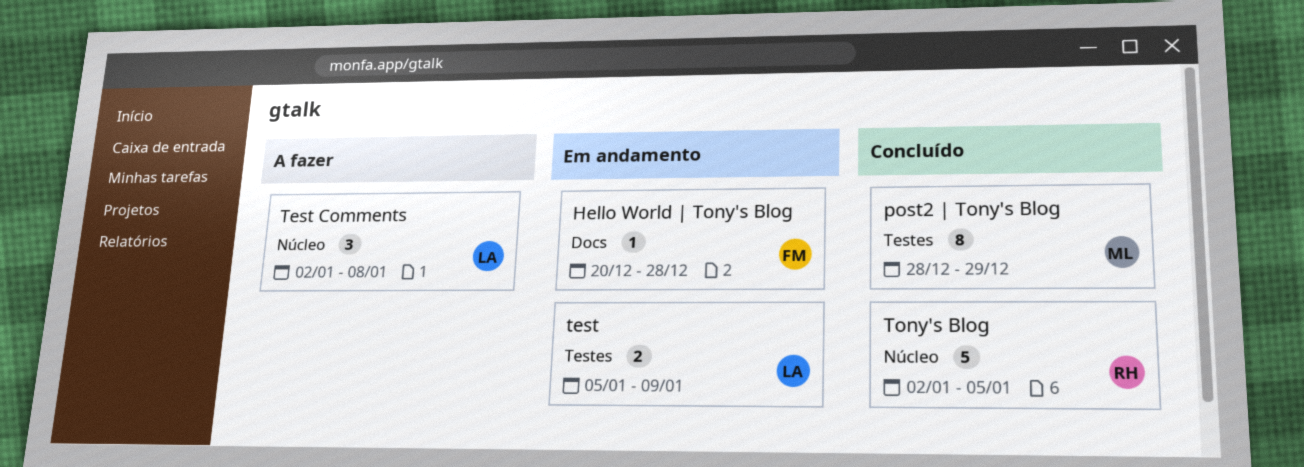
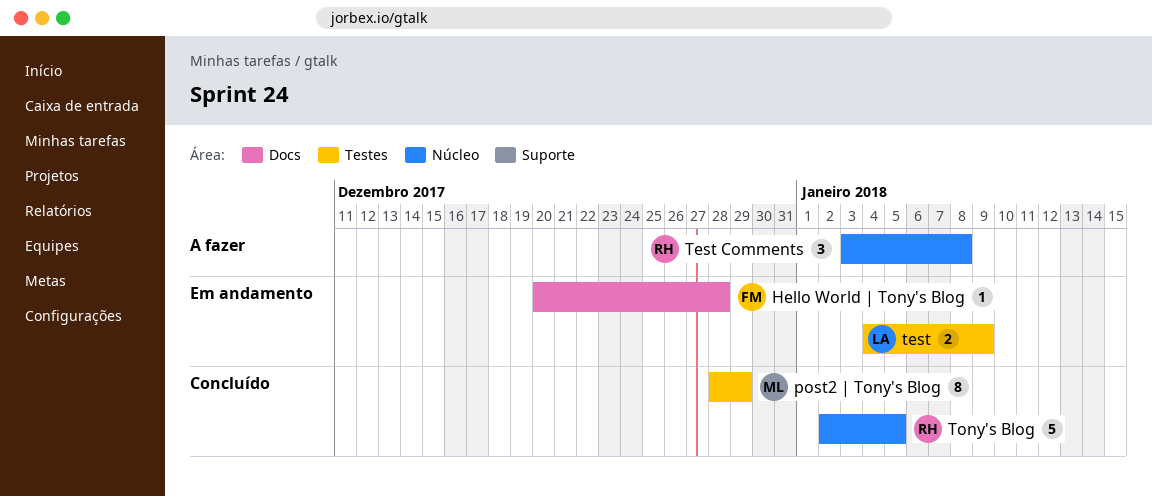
test, start: Jan 5 -> Jan 4
Test Comments, owner: LA -> RH
Test Comments, start: Jan 2 -> Jan 3

